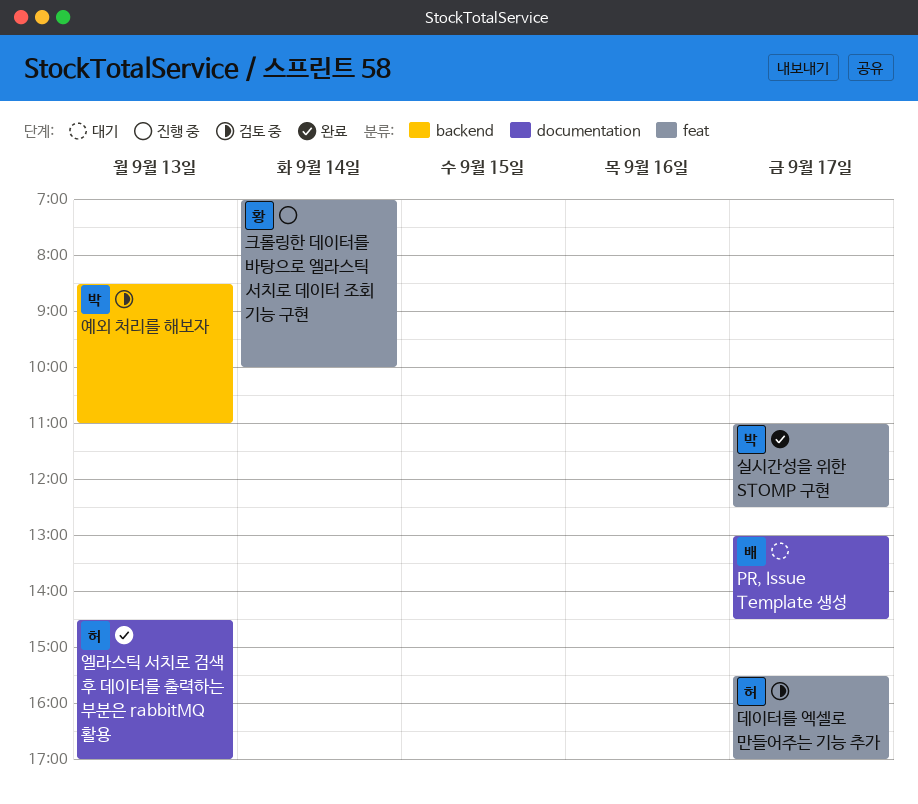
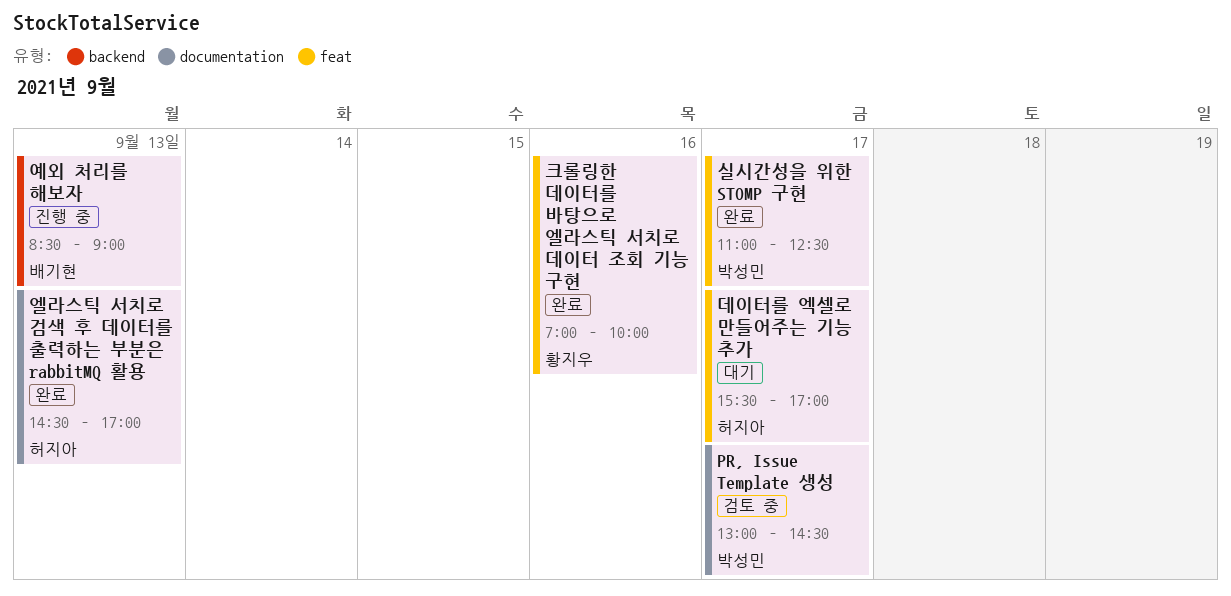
PR, Issue Template 생성, status: 대기 -> 검토 중
PR, Issue Template 생성, owner: 배기현 -> 박성민
데이터를 엑셀로 만들어주는 기능 추가, status: 검토 중 -> 대기
예외 처리를 해보자, status: 검토 중 -> 진행 중
예외 처리를 해보자, owner: 박성민 -> 배기현
예외 처리를 해보자, ends: 11:00 -> 09:00
크롤링한 데이터를 바탕으로 엘라스틱 서치로 데이터 조회 기능 구현, status: 진행 중 -> 완료
크롤링한 데이터를 바탕으로 엘라스틱 서치로 데이터 조회 기능 구현, day: Sep 14 -> Sep 16

